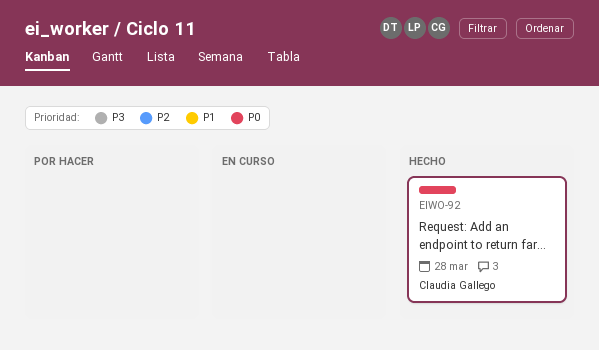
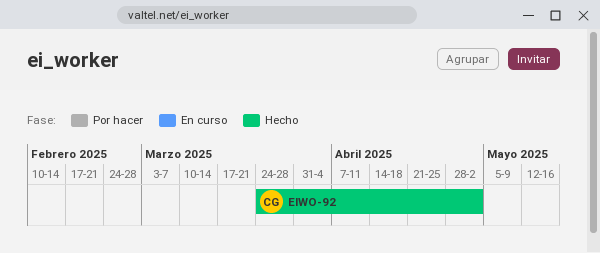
EIWO-92, due: Mar 28 -> May 2

